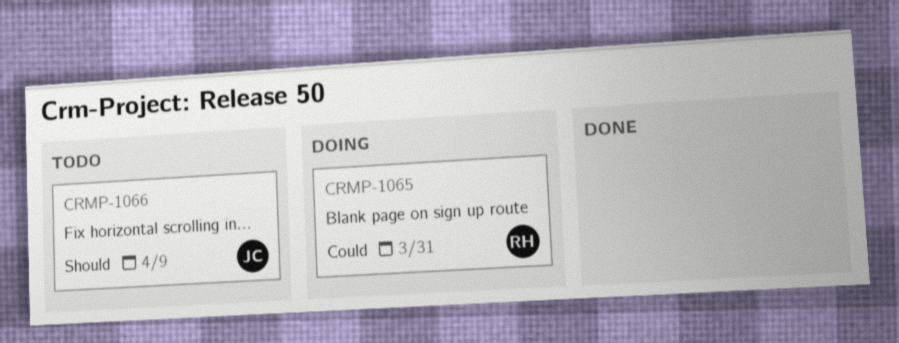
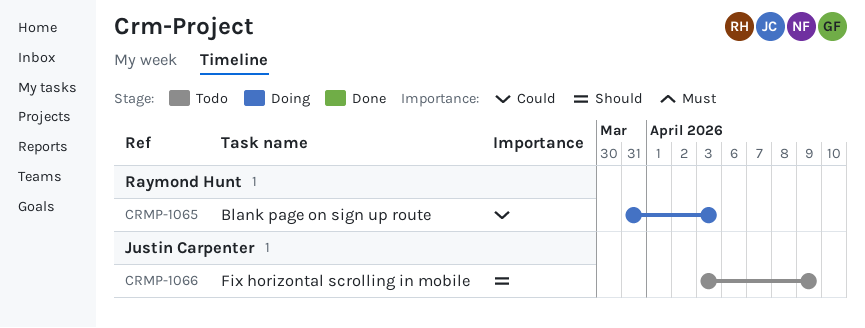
CRMP-1065, due: Mar 31 -> Apr 3

